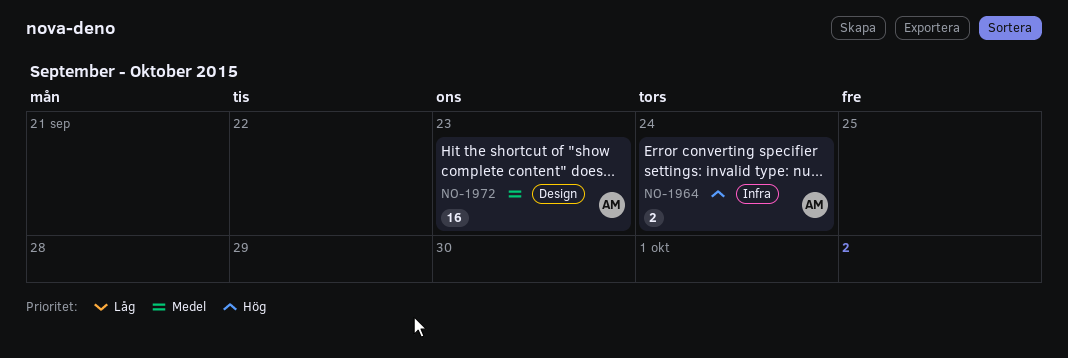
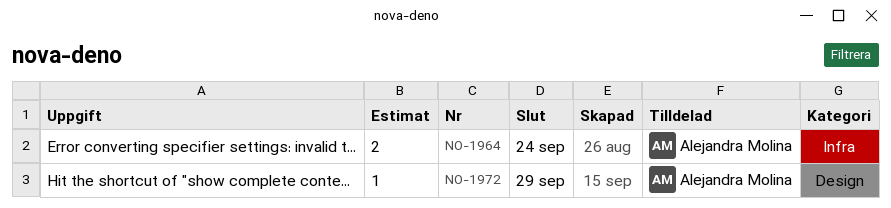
NO-1972, estimate: 16 -> 1
NO-1972, due: Sep 23 -> Sep 29

